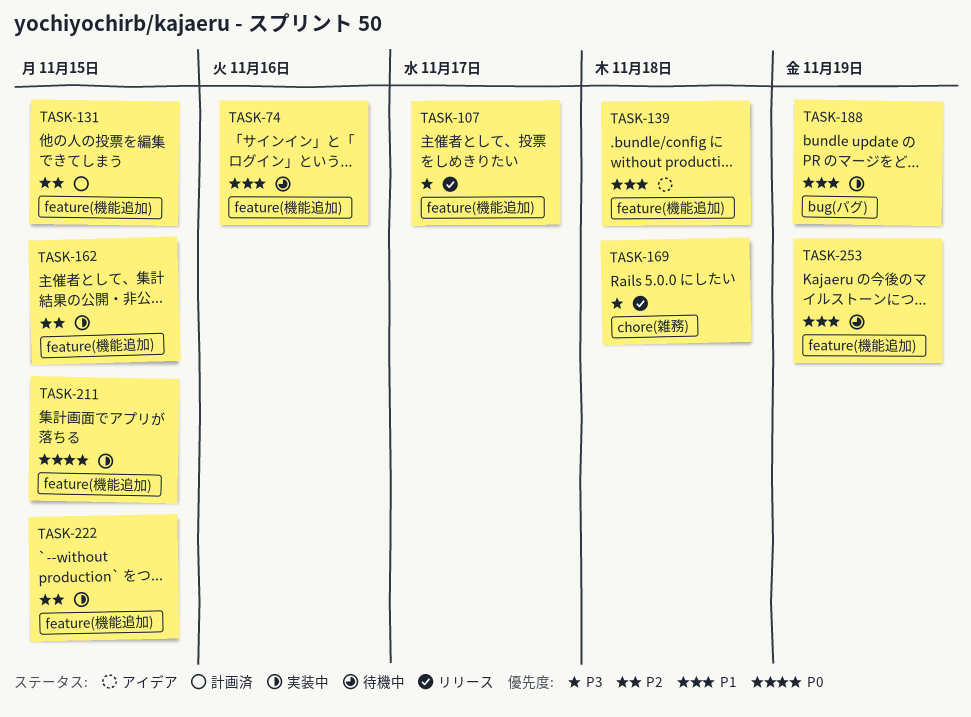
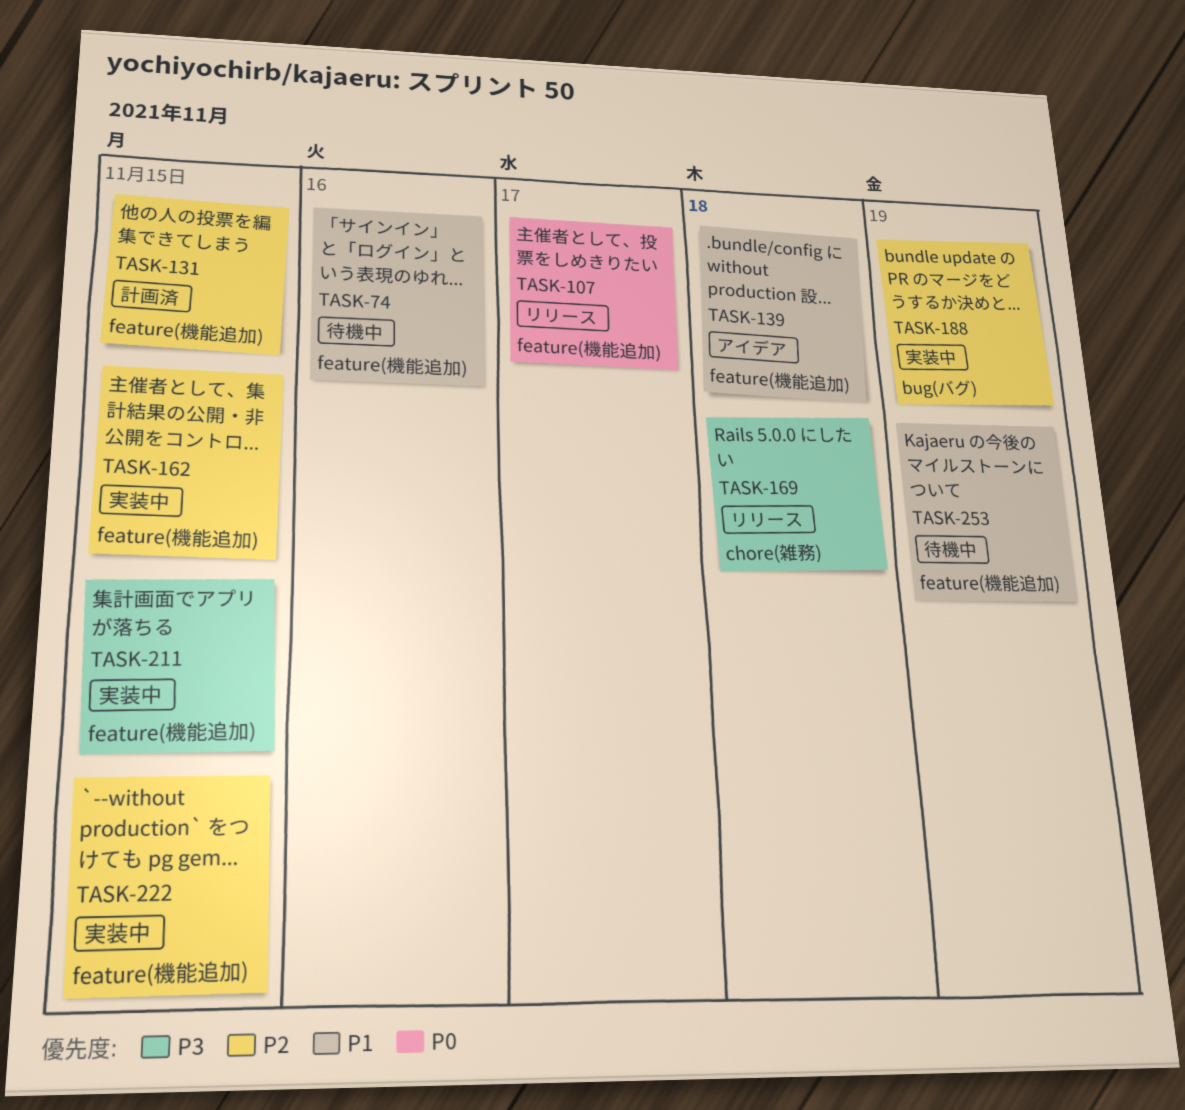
TASK-107, priority: P3 -> P0
TASK-188, priority: P1 -> P2
TASK-211, priority: P0 -> P3

